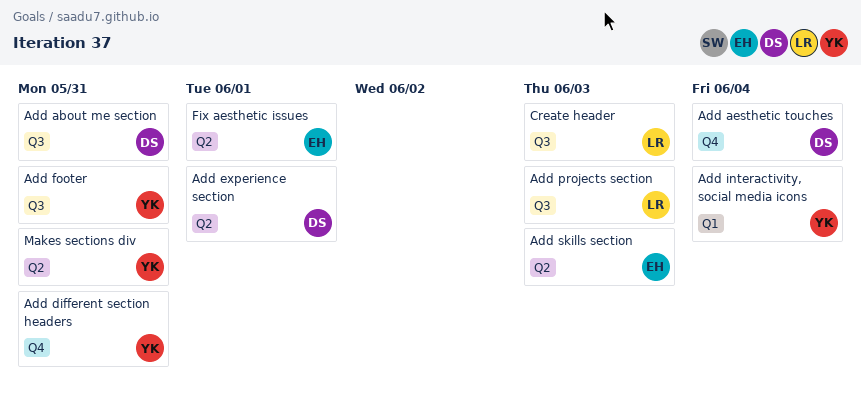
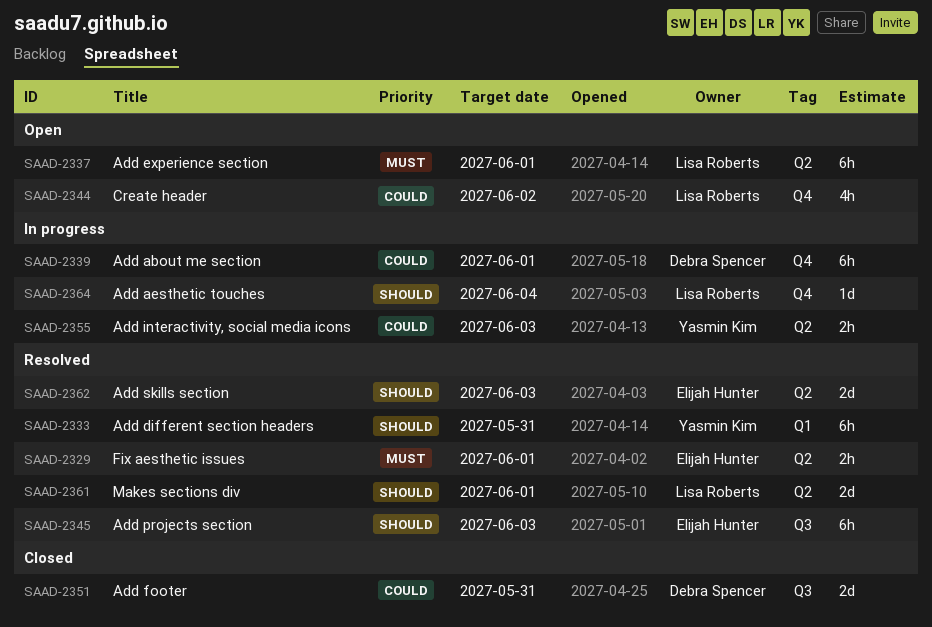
Add about me section, label: Q3 -> Q4
Add about me section, due: May 31 -> Jun 1
Add aesthetic touches, owner: Debra Spencer -> Lisa Roberts
Add different section headers, label: Q4 -> Q1
Add experience section, owner: Debra Spencer -> Lisa Roberts
Add footer, owner: Yasmin Kim -> Debra Spencer
Add interactivity, social media icons, label: Q1 -> Q2
Add interactivity, social media icons, due: Jun 4 -> Jun 3
Add projects section, owner: Lisa Roberts -> Elijah Hunter
Create header, label: Q3 -> Q4
Create header, due: Jun 3 -> Jun 2
Makes sections div, owner: Yasmin Kim -> Lisa Roberts
Makes sections div, due: May 31 -> Jun 1

